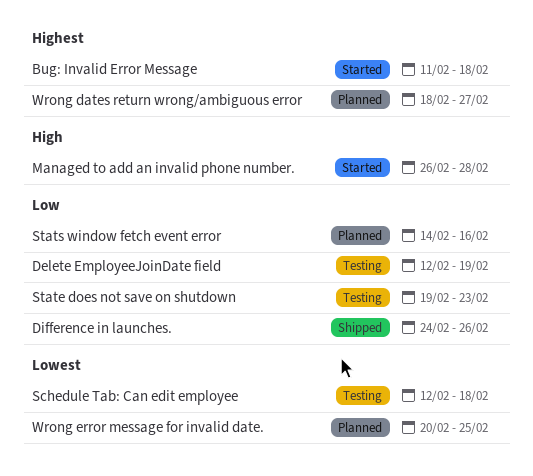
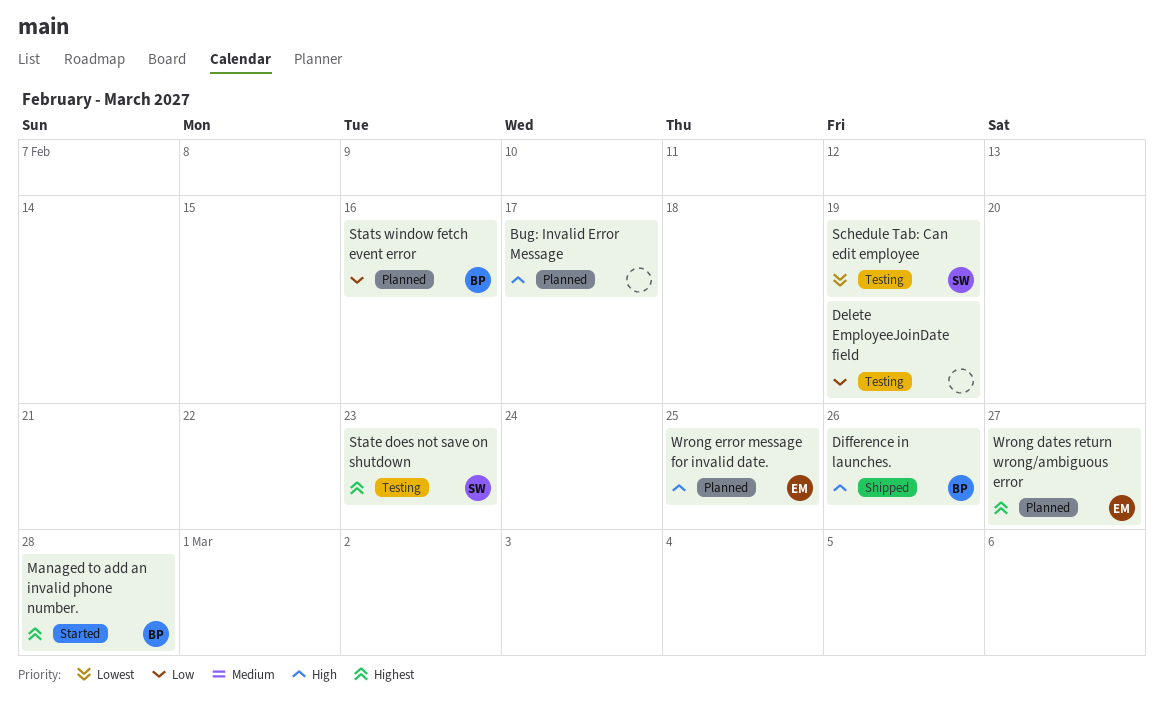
Bug: Invalid Error Message, status: Started -> Planned
Bug: Invalid Error Message, priority: Highest -> High
Bug: Invalid Error Message, due: Feb 18 -> Feb 17
Difference in launches., priority: Low -> High
Managed to add an invalid phone number., priority: High -> Highest
Schedule Tab: Can edit employee, due: Feb 18 -> Feb 19
State does not save on shutdown, priority: Low -> Highest
Wrong error message for invalid date., priority: Lowest -> High

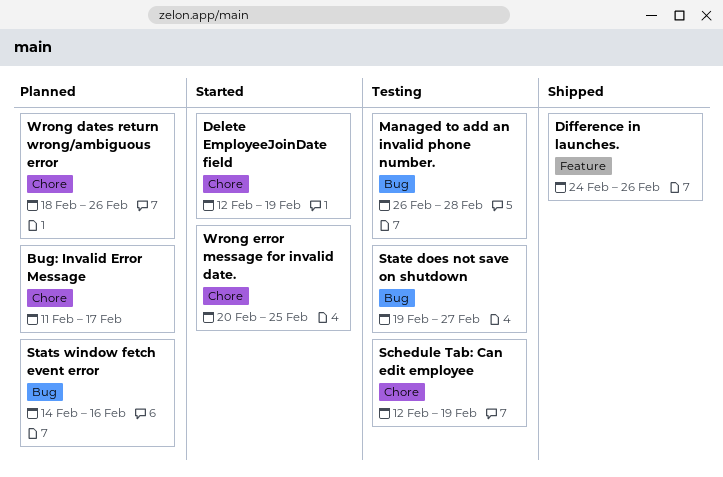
Delete EmployeeJoinDate field, status: Testing -> Started
Managed to add an invalid phone number., status: Started -> Testing
State does not save on shutdown, due: Feb 23 -> Feb 27
Wrong dates return wrong/ambiguous error, due: Feb 27 -> Feb 26
Wrong error message for invalid date., status: Planned -> Started

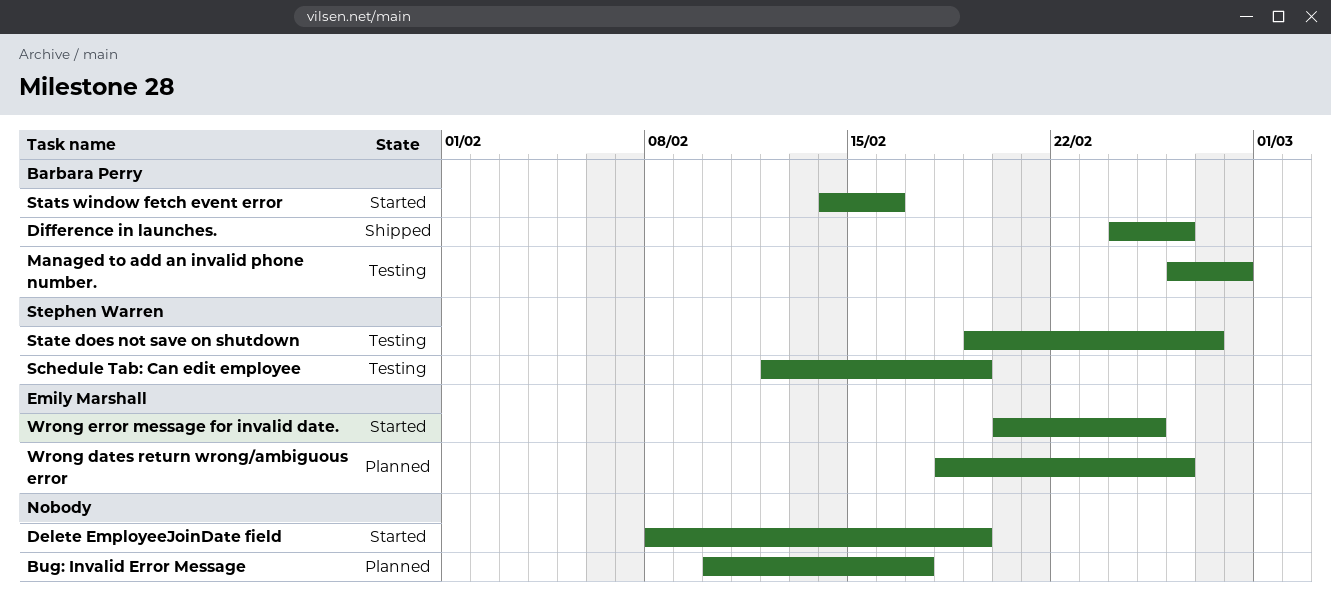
Bug: Invalid Error Message, start: Feb 11 -> Feb 10
Delete EmployeeJoinDate field, start: Feb 12 -> Feb 8
Stats window fetch event error, status: Planned -> Started

